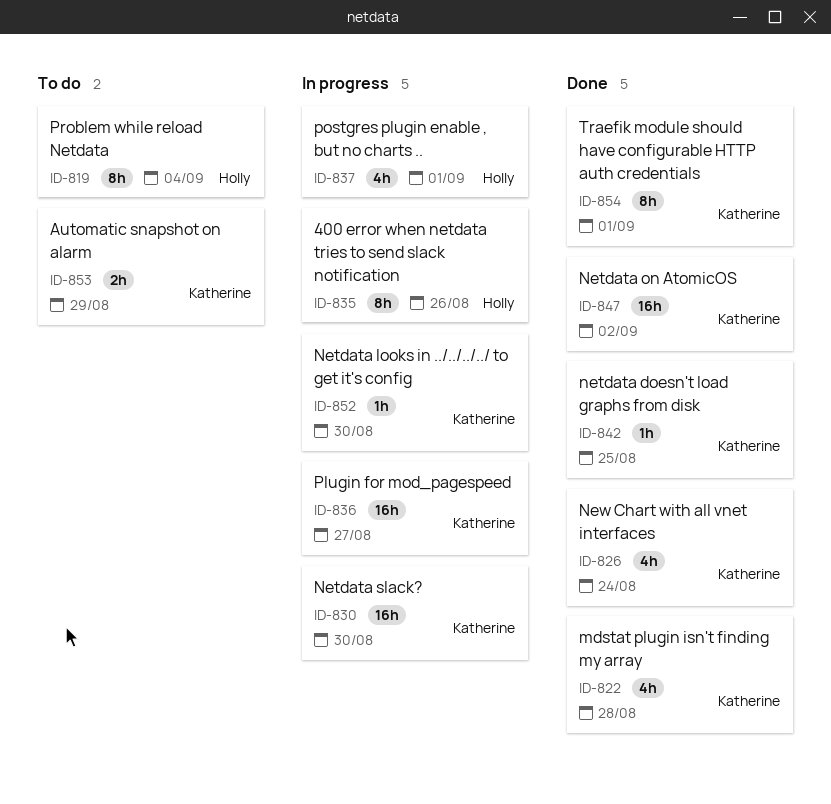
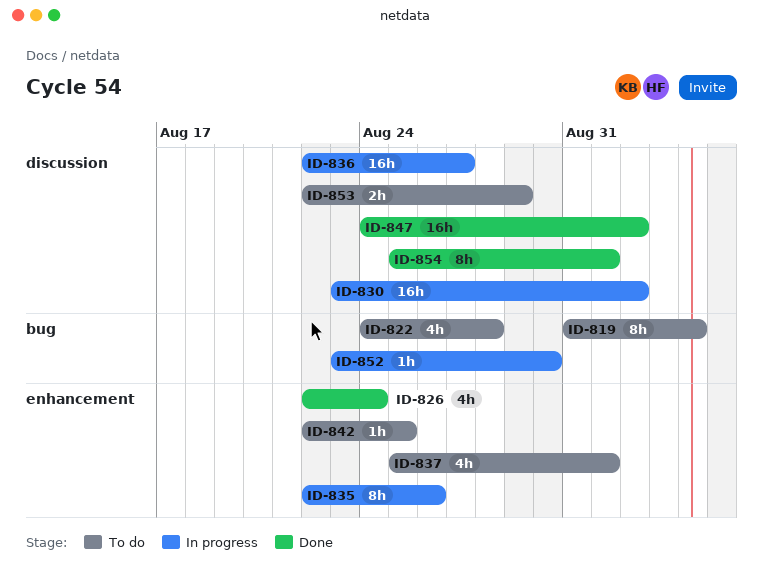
ID-822, status: Done -> To do
ID-830, due: Aug 30 -> Sep 2
ID-837, status: In progress -> To do
ID-842, status: Done -> To do

